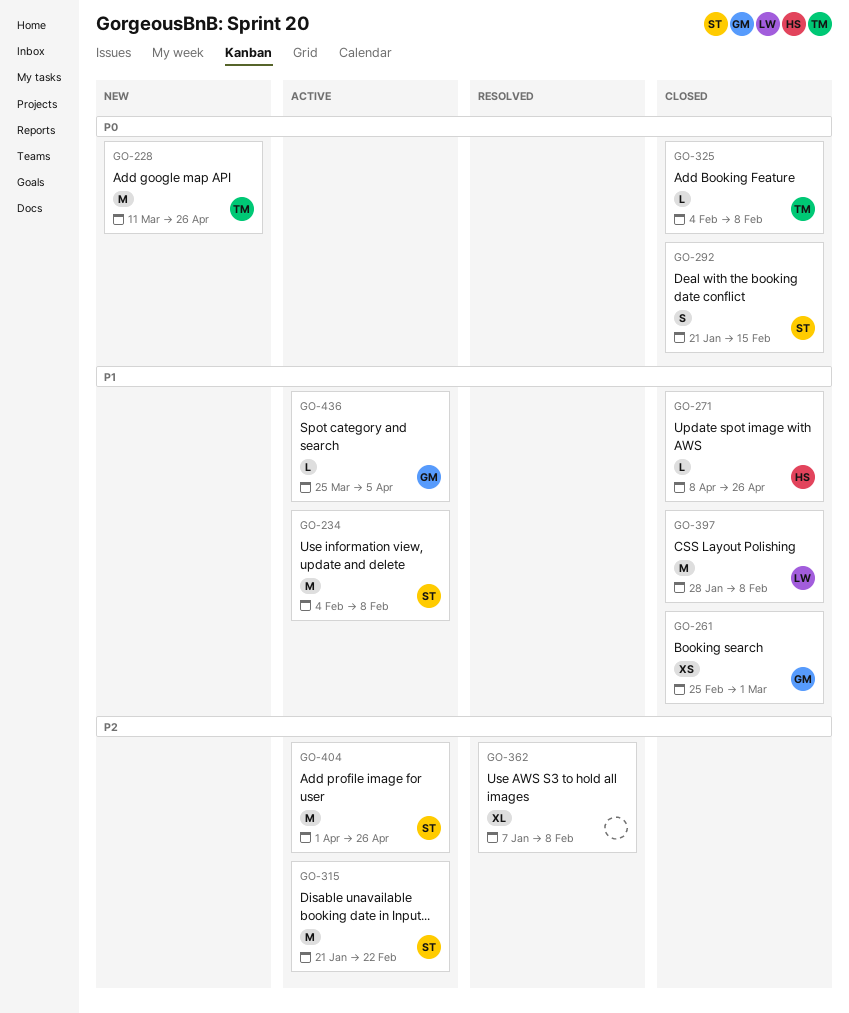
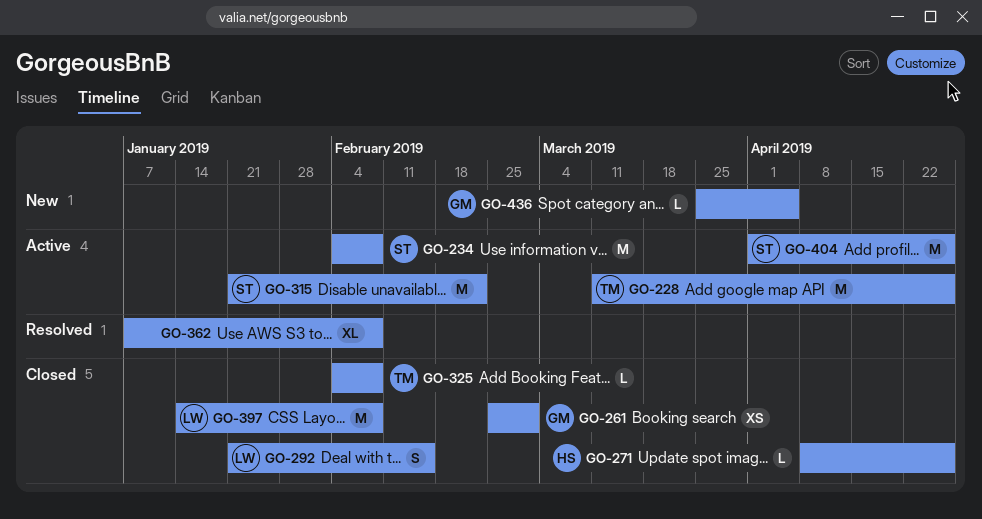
GO-228, status: New -> Active
GO-292, owner: ST -> LW
GO-397, start: Jan 28 -> Jan 14
GO-436, status: Active -> New

